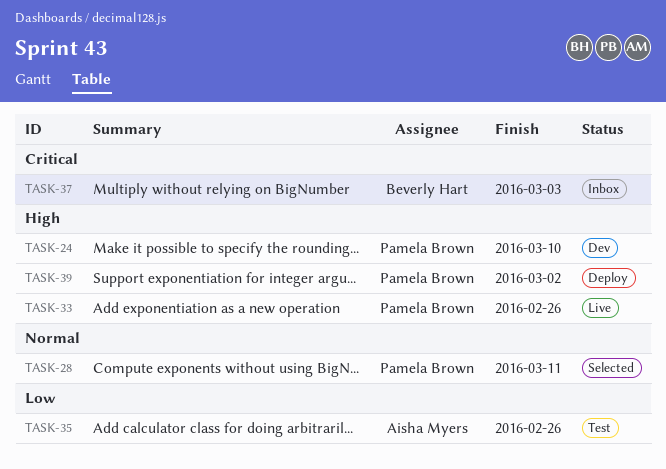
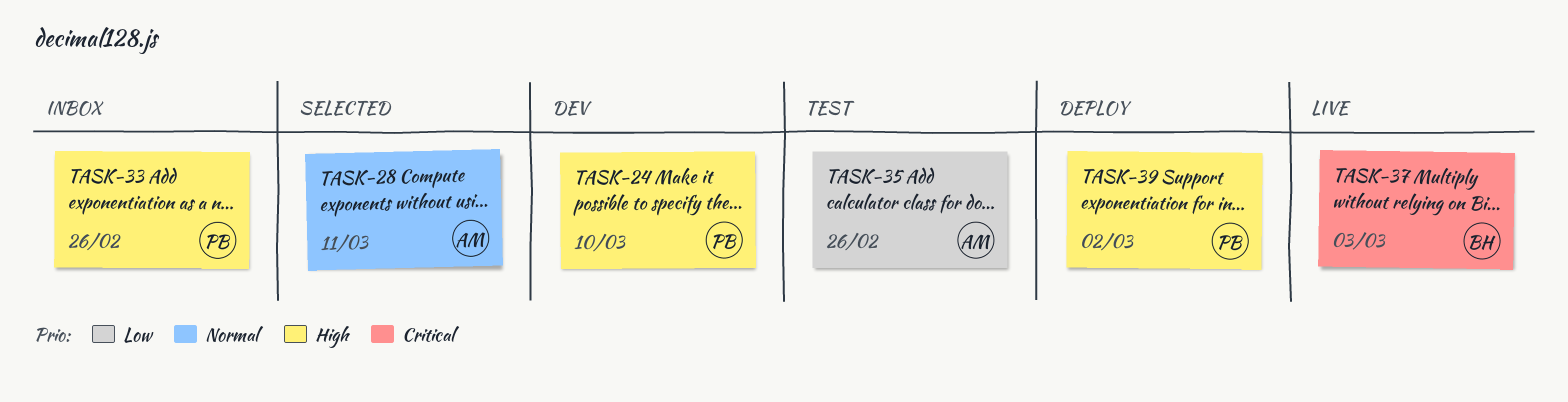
TASK-28, owner: Pamela Brown -> Aisha Myers
TASK-33, status: Live -> Inbox
TASK-37, status: Inbox -> Live

